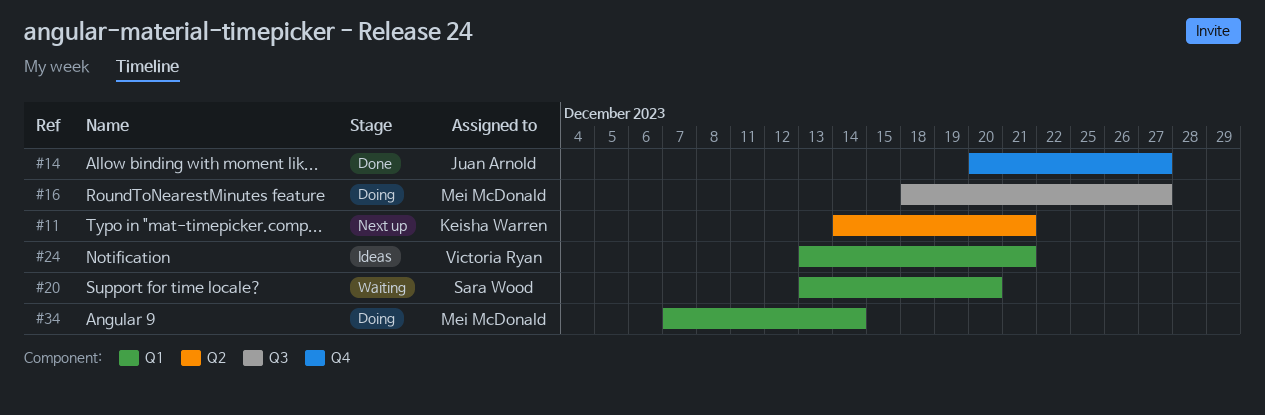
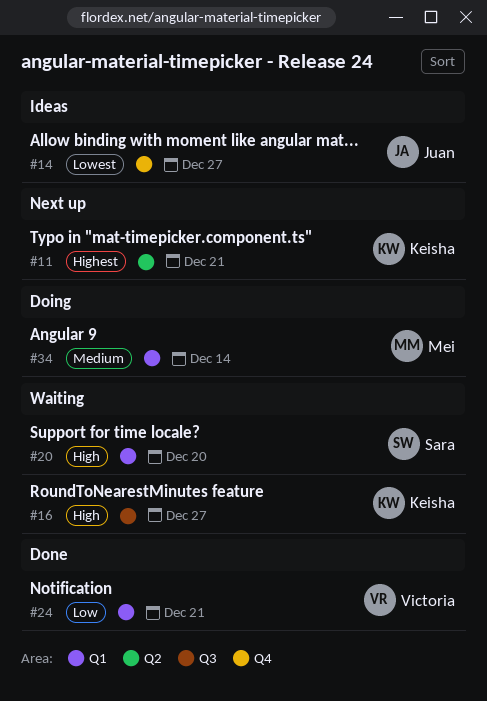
#14, status: Done -> Ideas
#16, status: Doing -> Waiting
#16, owner: Mei McDonald -> Keisha Warren
#24, status: Ideas -> Done

